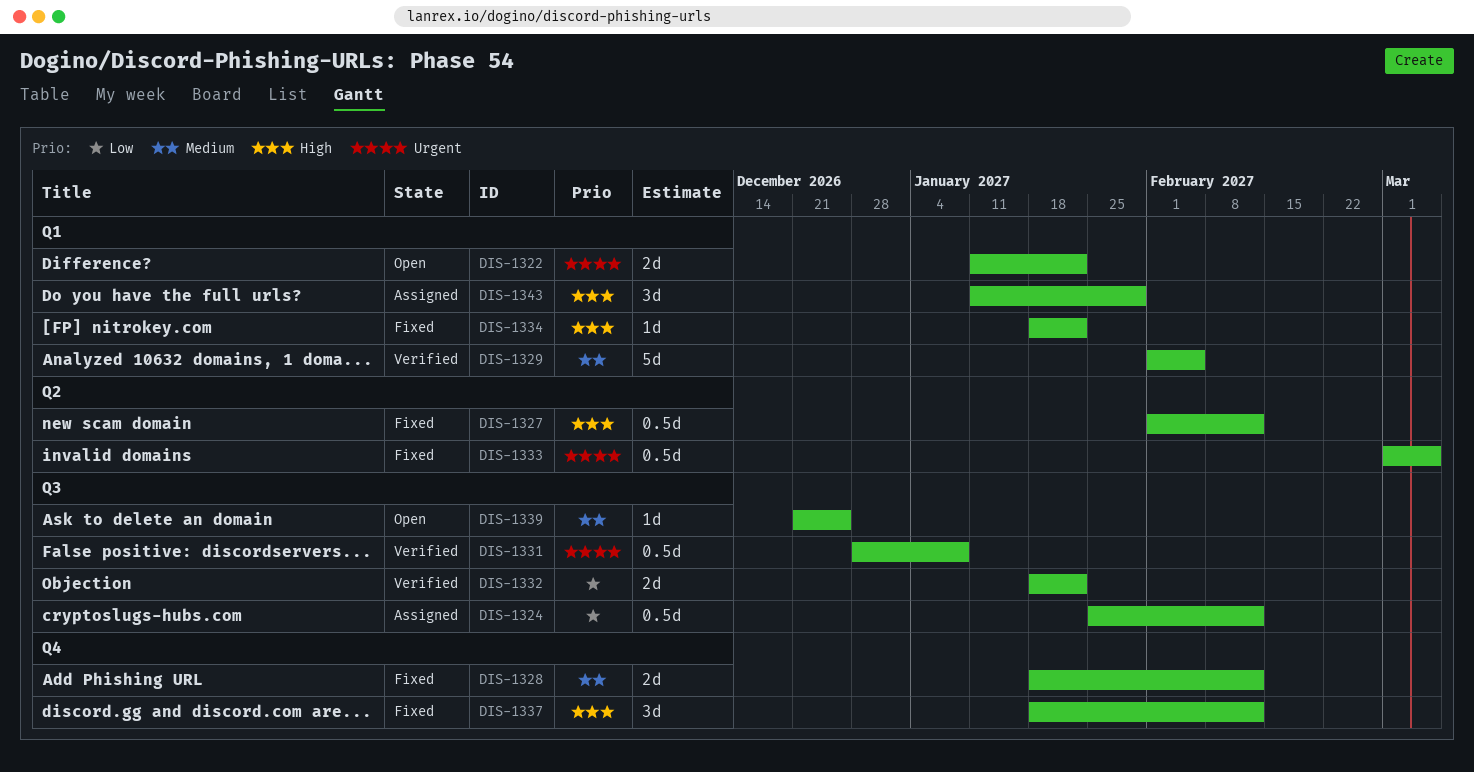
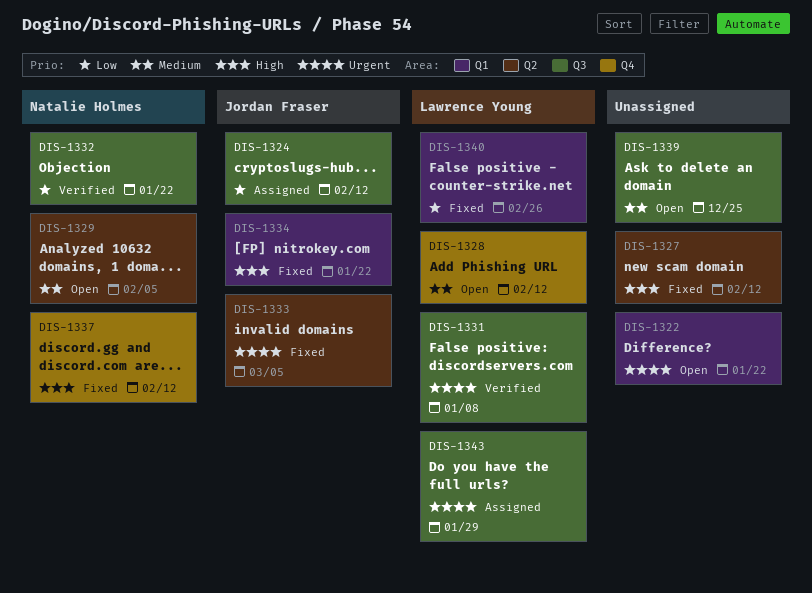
DIS-1328, status: Fixed -> Open
DIS-1329, status: Verified -> Open
DIS-1329, label: Q1 -> Q2
DIS-1340: none -> present
DIS-1343, priority: High -> Urgent
DIS-1343, label: Q1 -> Q3

